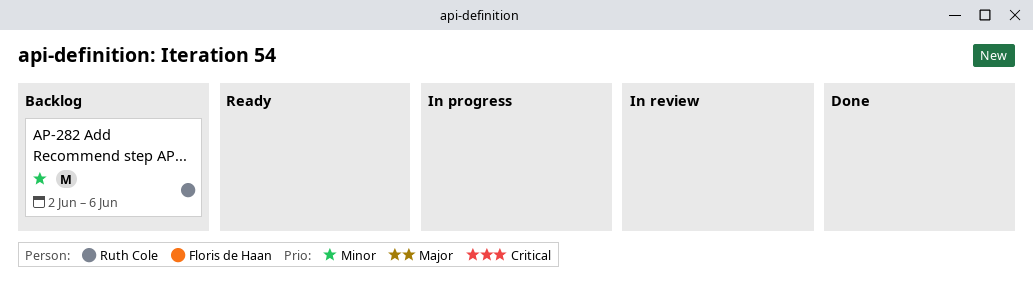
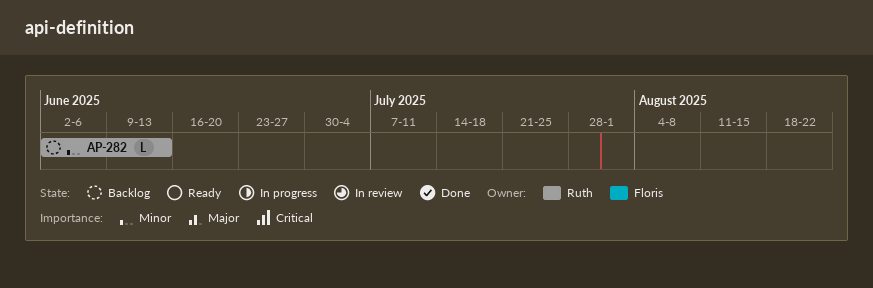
AP-282, estimate: M -> L
AP-282, due: Jun 6 -> Jun 13

